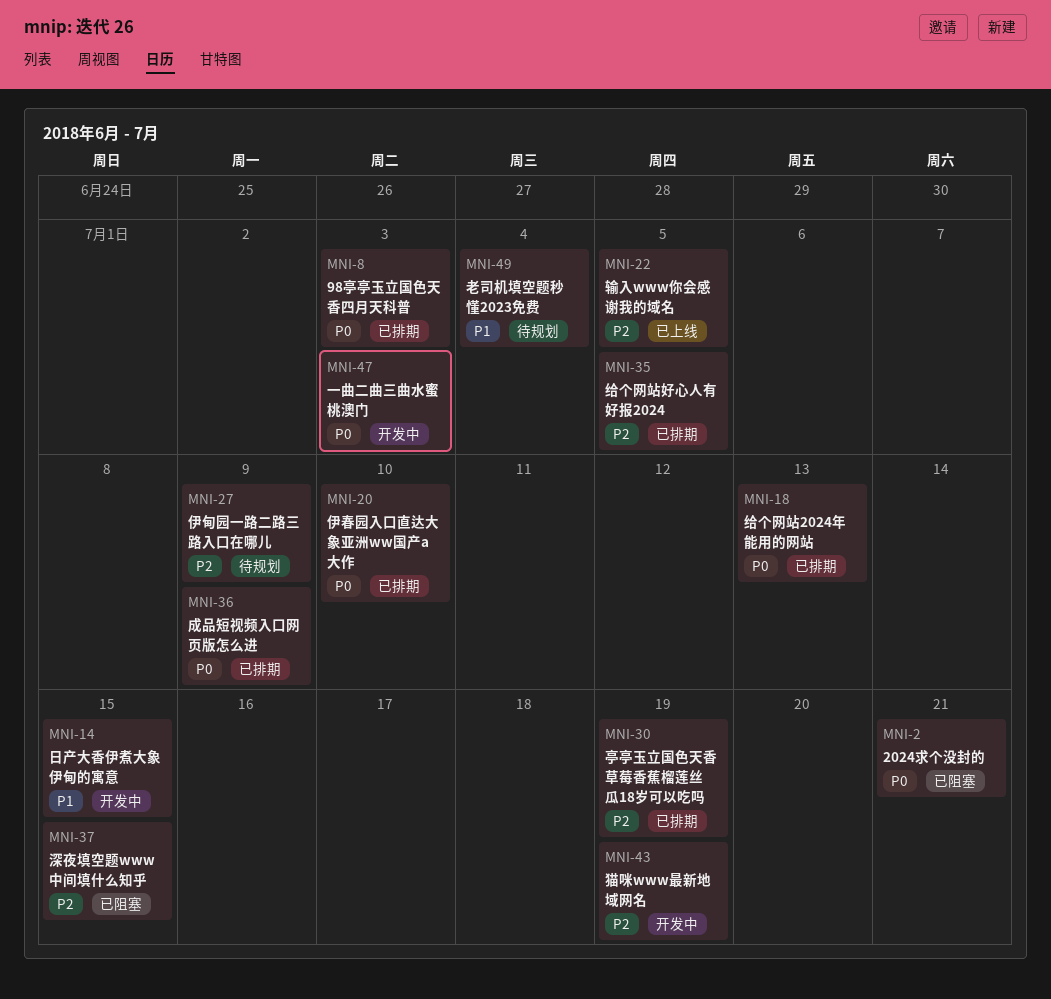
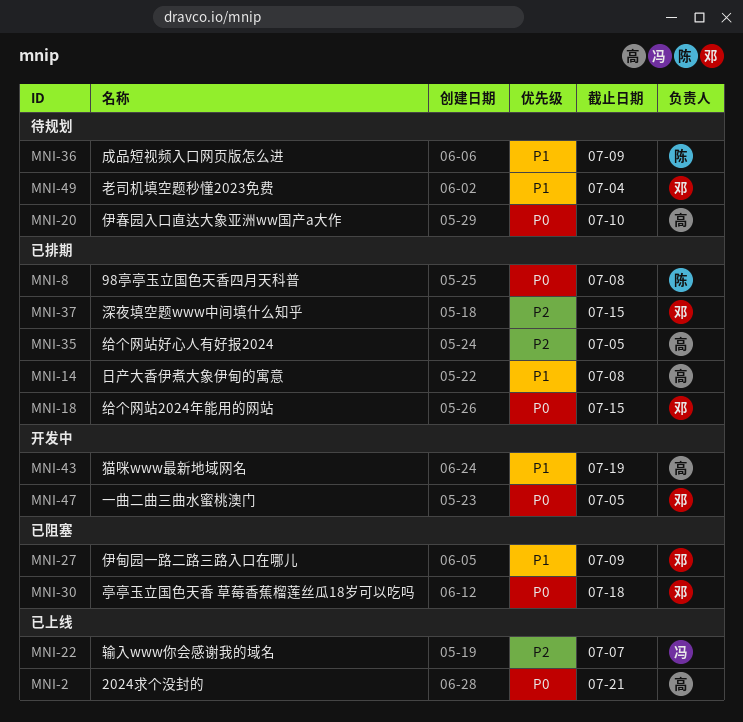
MNI-2, status: 已阻塞 -> 已上线
MNI-8, due: Jul 3 -> Jul 8
MNI-14, status: 开发中 -> 已排期
MNI-14, due: Jul 15 -> Jul 8
MNI-18, due: Jul 13 -> Jul 15
MNI-20, status: 已排期 -> 待规划
MNI-22, due: Jul 5 -> Jul 7
MNI-27, status: 待规划 -> 已阻塞
MNI-27, priority: P2 -> P1
MNI-30, status: 已排期 -> 已阻塞
MNI-30, priority: P2 -> P0
MNI-30, due: Jul 19 -> Jul 18
MNI-36, status: 已排期 -> 待规划
MNI-36, priority: P0 -> P1
MNI-37, status: 已阻塞 -> 已排期
MNI-43, priority: P2 -> P1
MNI-47, due: Jul 3 -> Jul 5

